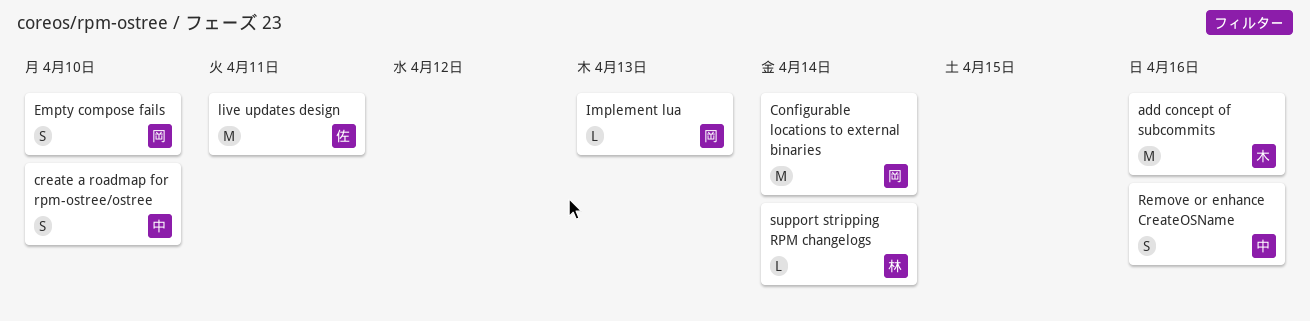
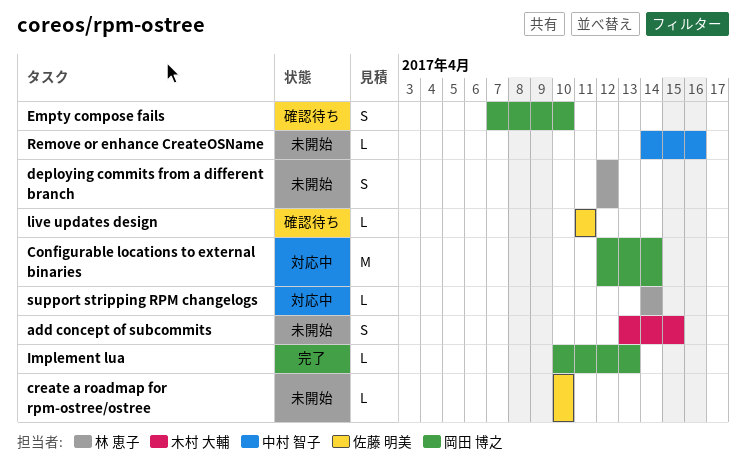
add concept of subcommits, estimate: M -> S
add concept of subcommits, due: Apr 16 -> Apr 15
create a roadmap for rpm-ostree/ostree, owner: 中村 智子 -> 佐藤 明美
create a roadmap for rpm-ostree/ostree, estimate: S -> L
deploying commits from a different branch: none -> present
live updates design, estimate: M -> L
Remove or enhance CreateOSName, estimate: S -> L

